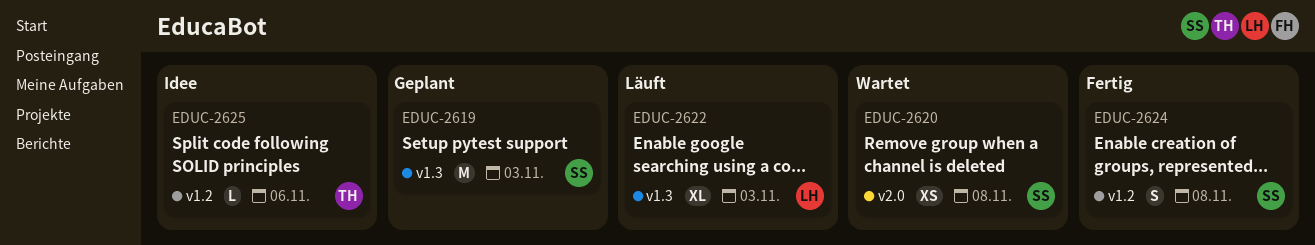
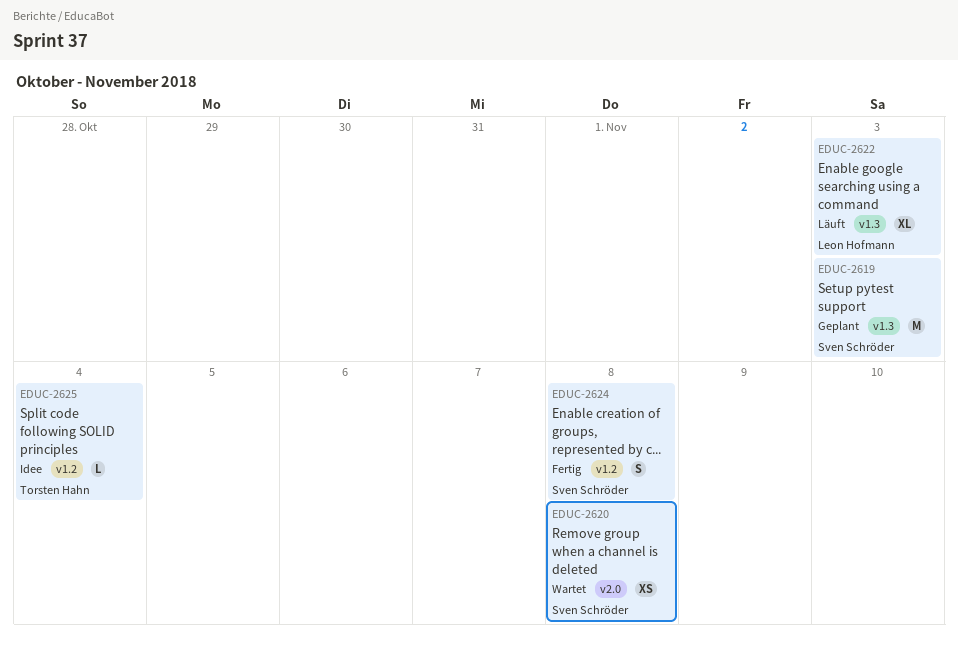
EDUC-2625, due: Nov 6 -> Nov 4

